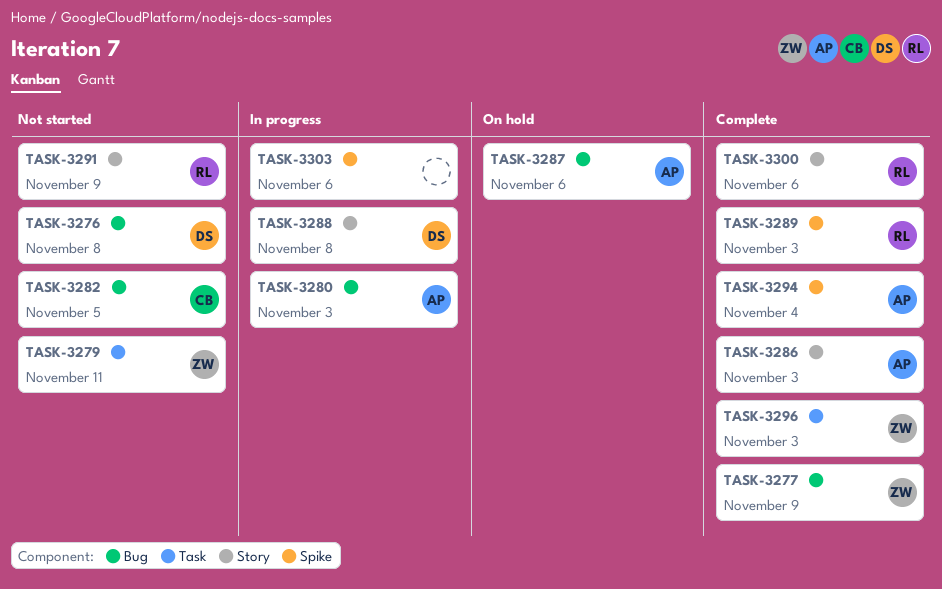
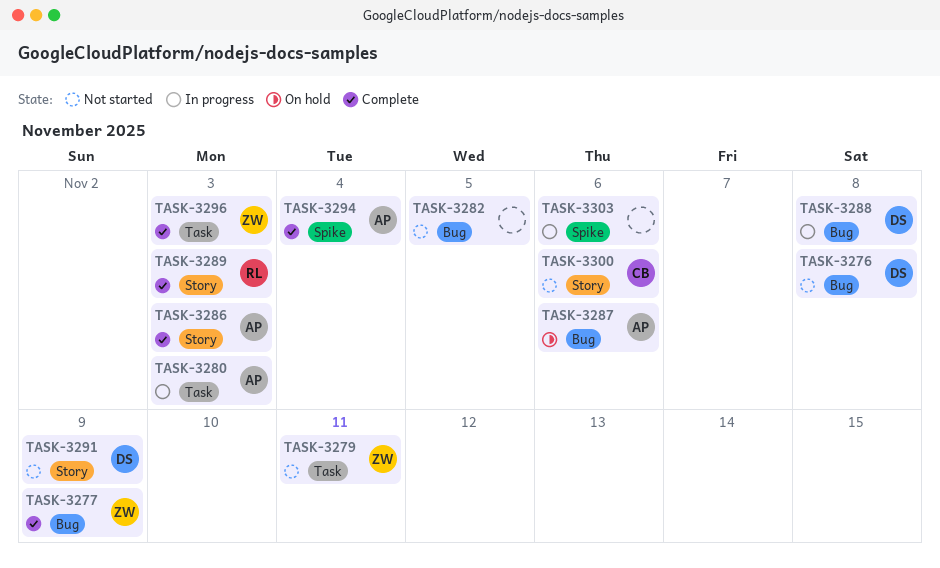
TASK-3280, label: Bug -> Task
TASK-3282, owner: CB -> none
TASK-3288, label: Story -> Bug
TASK-3289, label: Spike -> Story
TASK-3291, owner: RL -> DS
TASK-3300, status: Complete -> Not started
TASK-3300, owner: RL -> CB

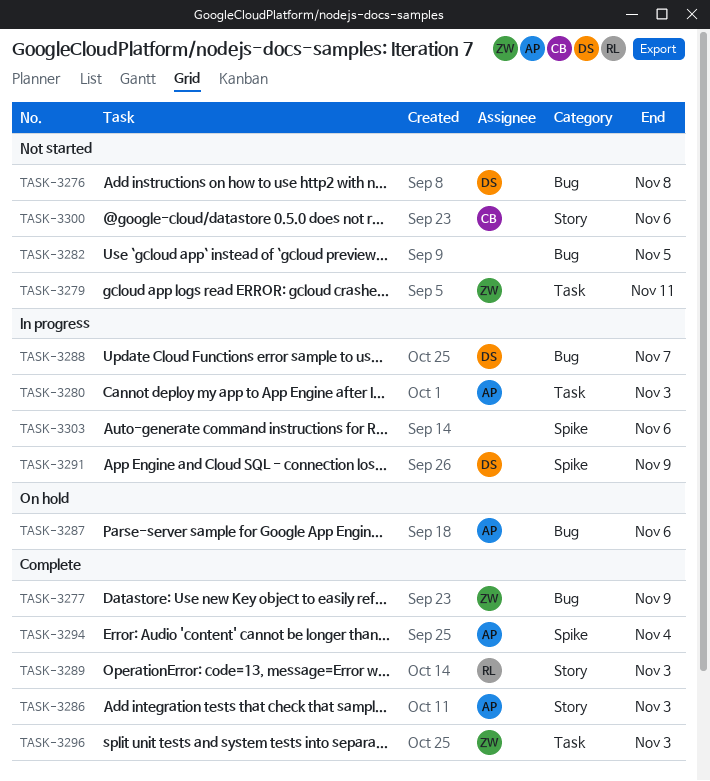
TASK-3288, due: Nov 8 -> Nov 7
TASK-3291, status: Not started -> In progress
TASK-3291, label: Story -> Spike

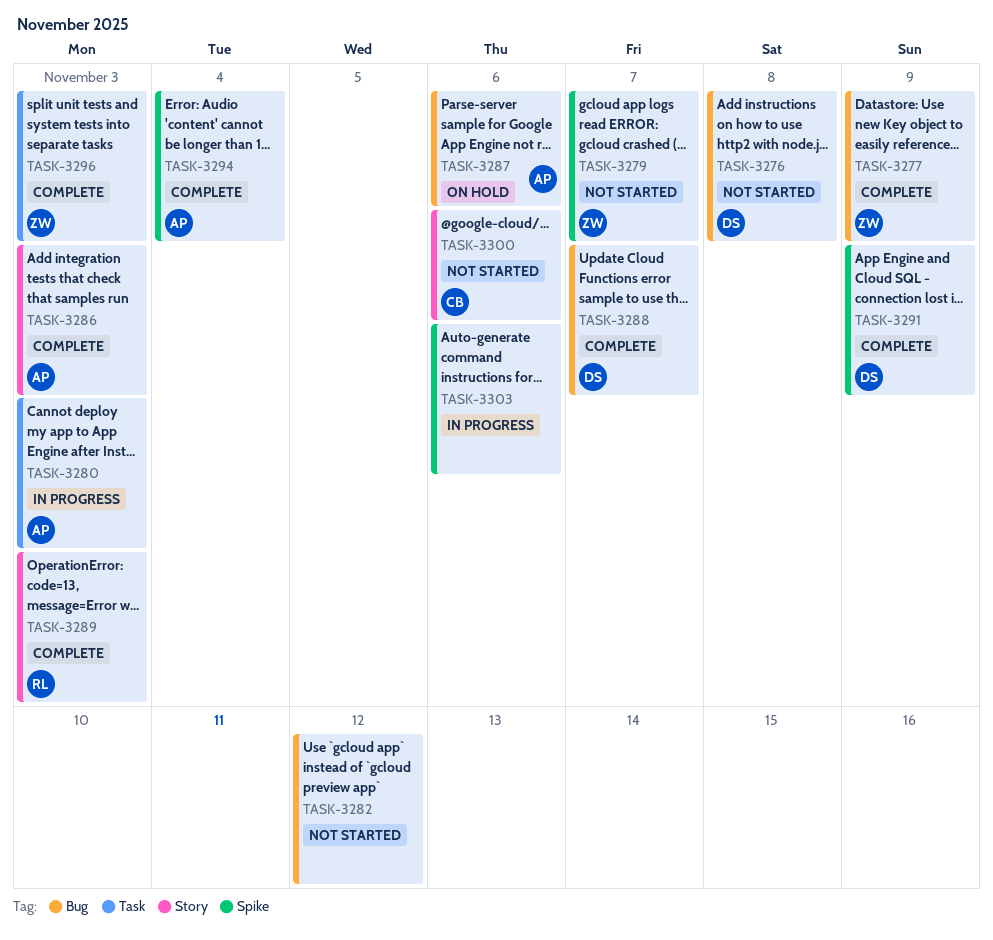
TASK-3279, label: Task -> Spike
TASK-3279, due: Nov 11 -> Nov 7
TASK-3282, due: Nov 5 -> Nov 12
TASK-3288, status: In progress -> Complete
TASK-3291, status: In progress -> Complete

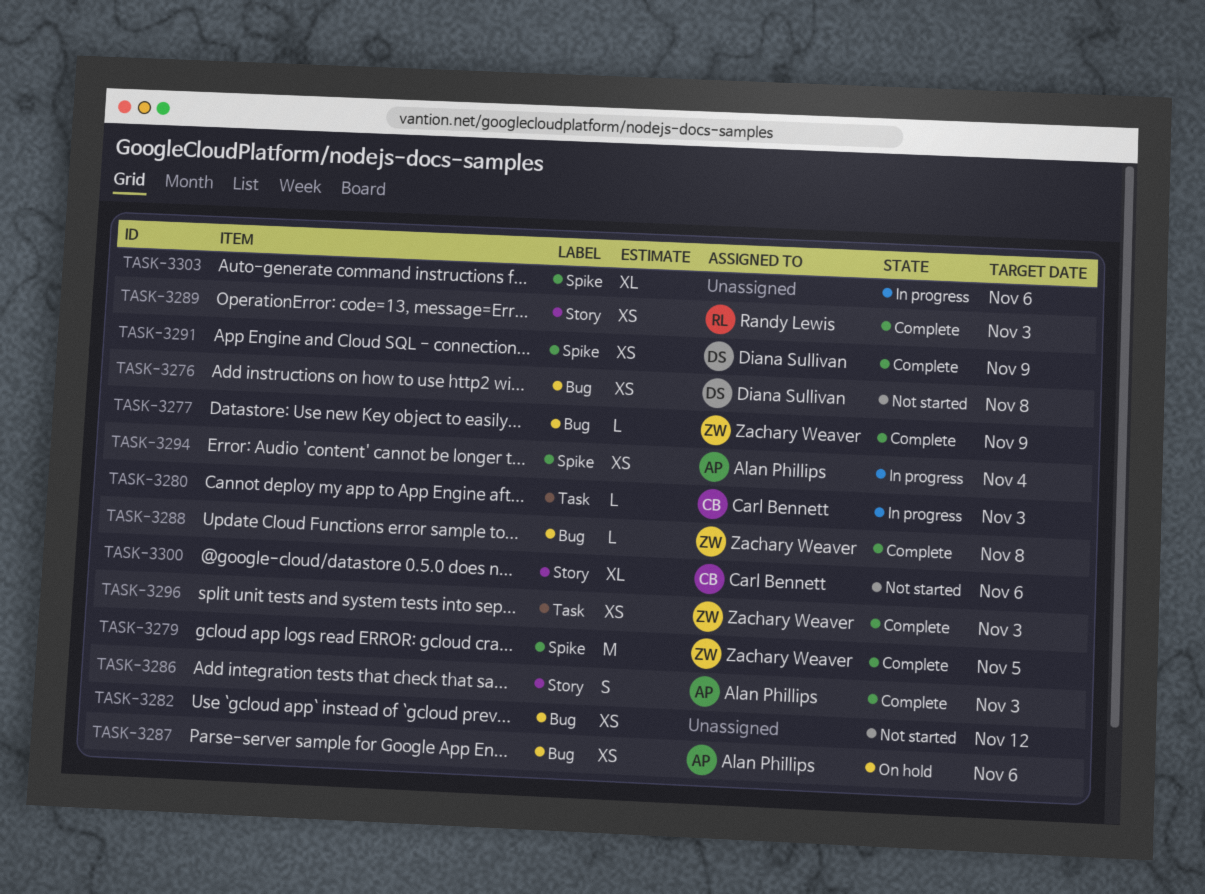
TASK-3279, status: Not started -> Complete
TASK-3279, due: Nov 7 -> Nov 5
TASK-3280, owner: Alan Phillips -> Carl Bennett
TASK-3288, owner: Diana Sullivan -> Zachary Weaver
TASK-3288, due: Nov 7 -> Nov 8
TASK-3294, status: Complete -> In progress

